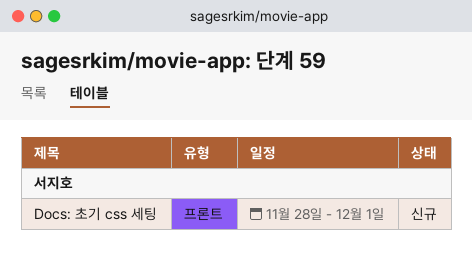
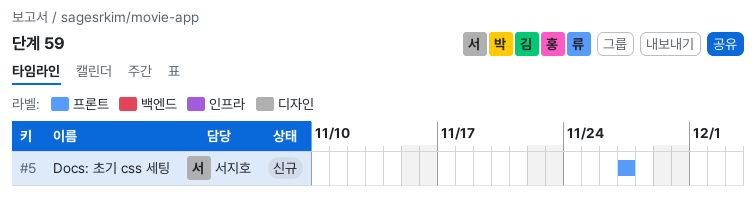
Docs: 초기 css 세팅, start: Nov 28 -> Nov 27
Docs: 초기 css 세팅, due: Dec 1 -> Nov 27

